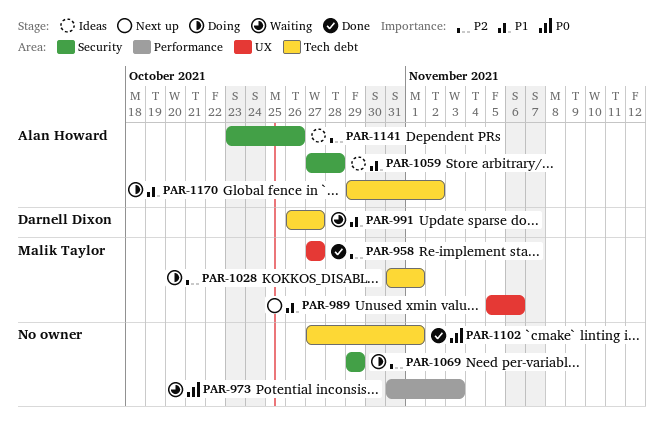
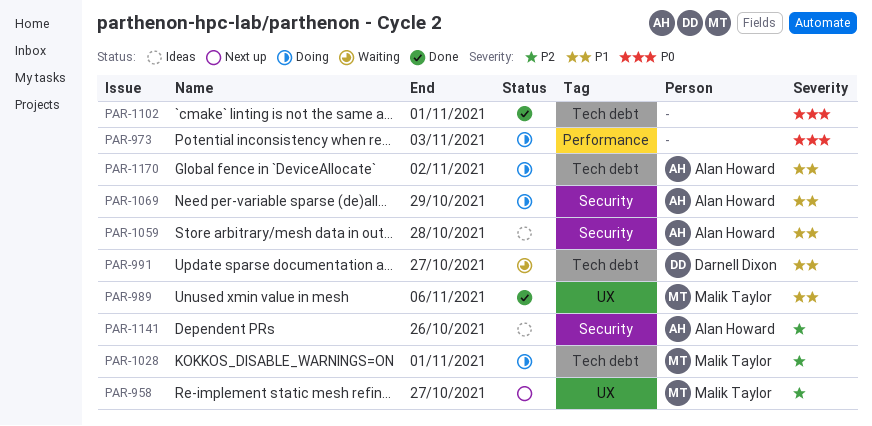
PAR-958, status: Done -> Next up
PAR-973, status: Waiting -> Doing
PAR-989, status: Next up -> Done
PAR-1069, owner: none -> Alan Howard
PAR-1069, priority: P2 -> P1

